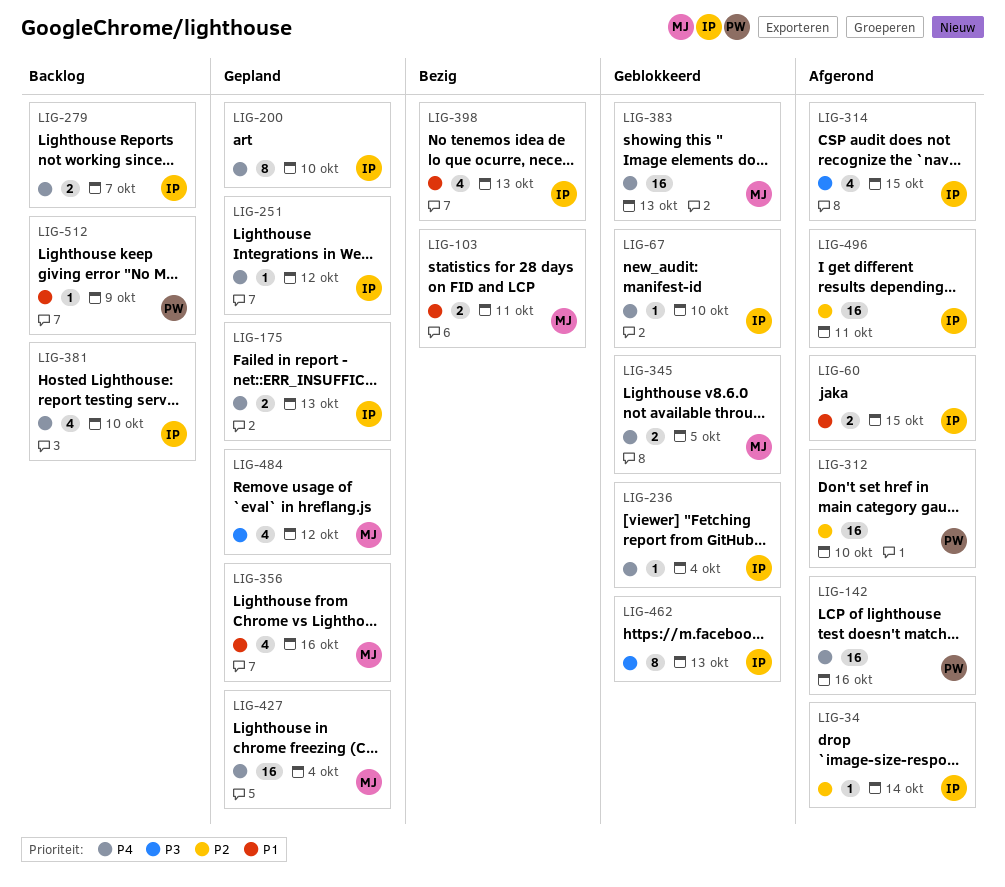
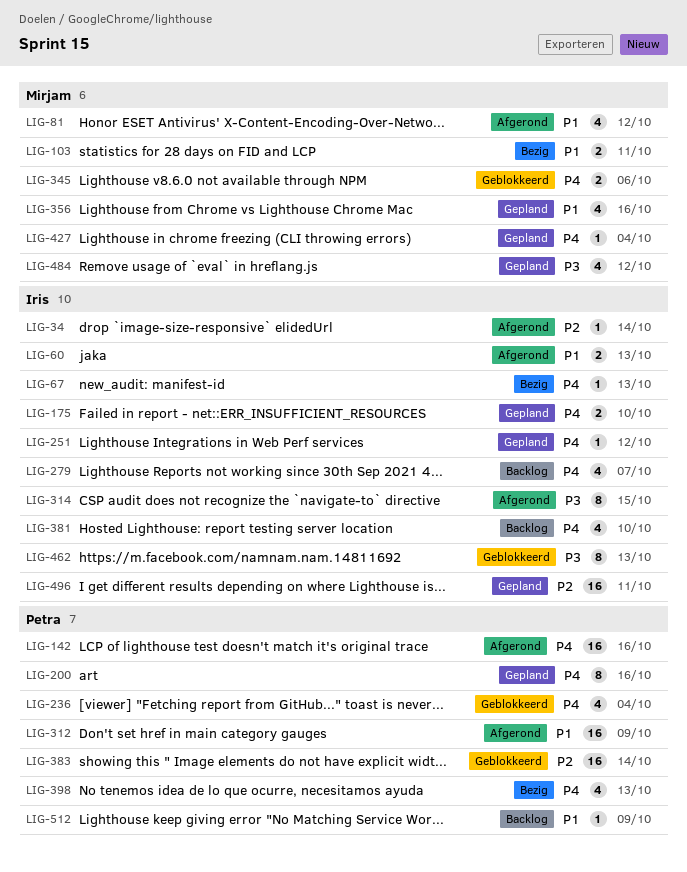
LIG-60, due: Oct 15 -> Oct 13
LIG-67, status: Geblokkeerd -> Bezig
LIG-67, due: Oct 10 -> Oct 13
LIG-81: none -> present
LIG-175, due: Oct 13 -> Oct 10
LIG-200, owner: Iris -> Petra
LIG-200, due: Oct 10 -> Oct 16
LIG-236, owner: Iris -> Petra
LIG-236, estimate: 1 -> 4
LIG-279, estimate: 2 -> 4
LIG-312, priority: P2 -> P1
LIG-312, due: Oct 10 -> Oct 9
LIG-314, estimate: 4 -> 8
LIG-345, due: Oct 5 -> Oct 6
LIG-383, owner: Mirjam -> Petra
LIG-383, priority: P4 -> P2
LIG-383, due: Oct 13 -> Oct 14
LIG-398, owner: Iris -> Petra
LIG-398, priority: P1 -> P4
LIG-427, estimate: 16 -> 1
LIG-496, status: Afgerond -> Gepland

